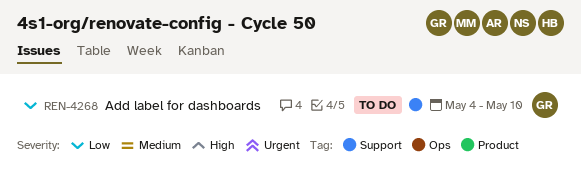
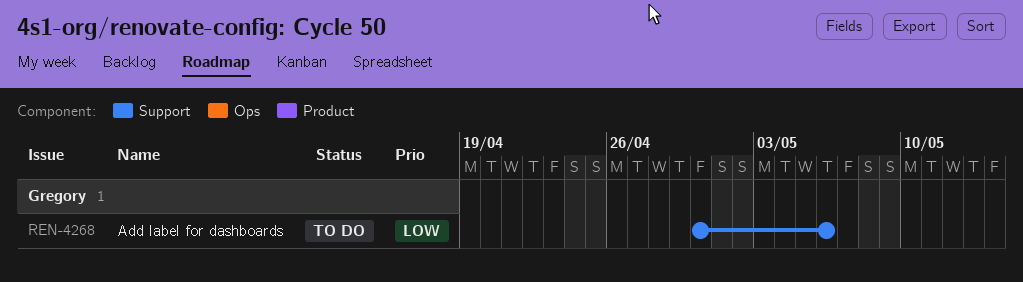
REN-4268, start: May 4 -> Apr 30
REN-4268, due: May 10 -> May 6

